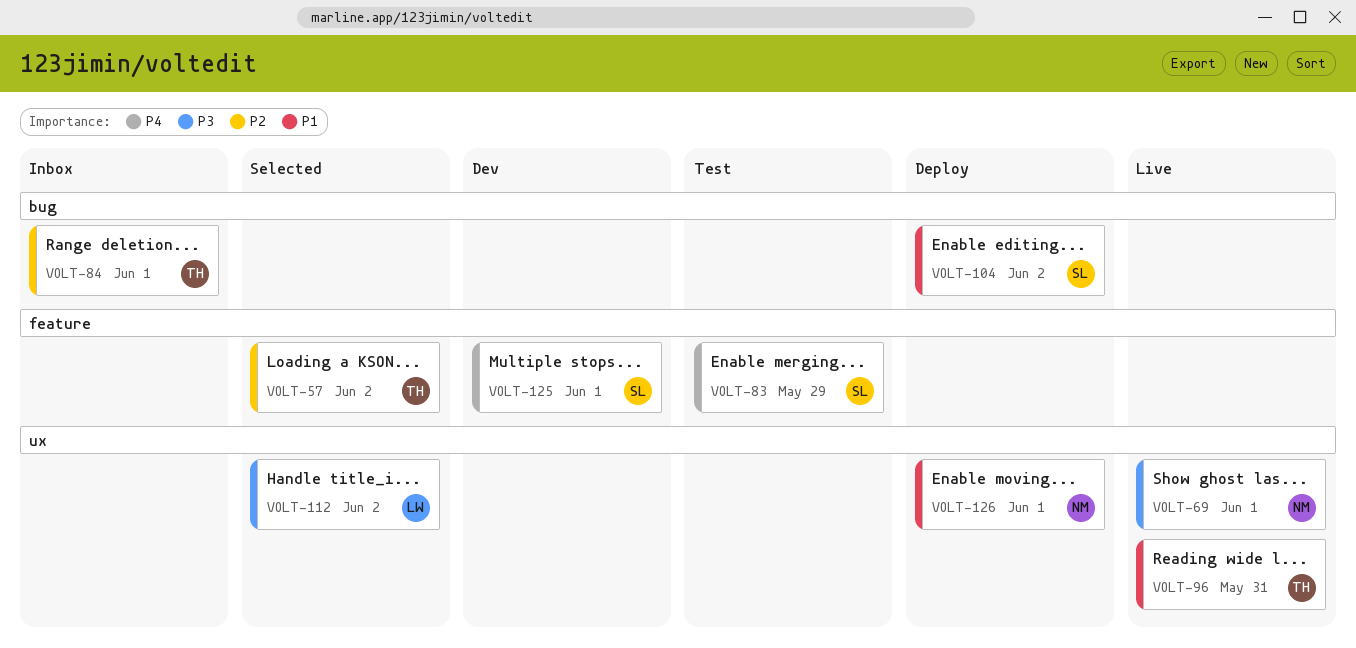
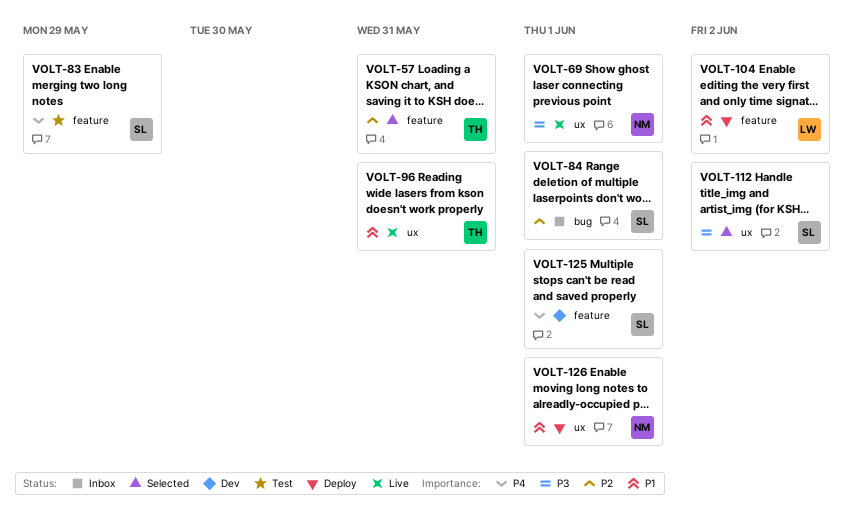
VOLT-57, due: Jun 2 -> May 31
VOLT-84, owner: TH -> SL
VOLT-104, owner: SL -> LW
VOLT-104, label: bug -> feature
VOLT-112, owner: LW -> SL

